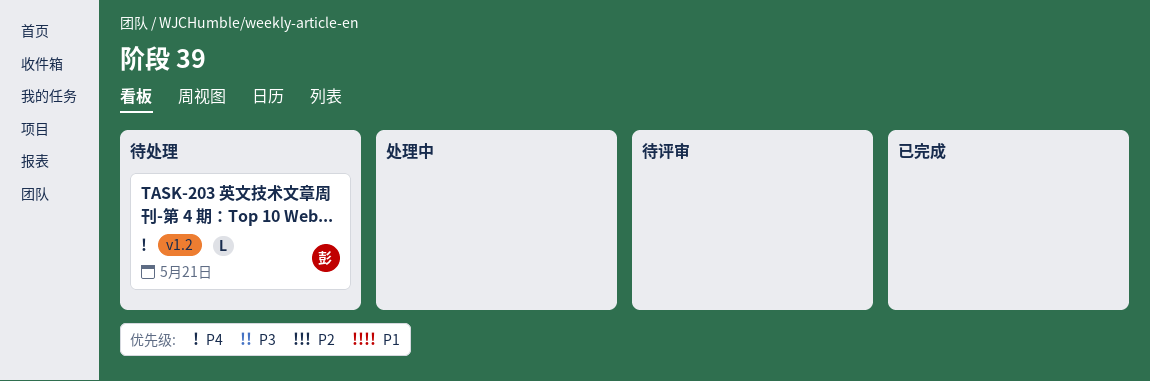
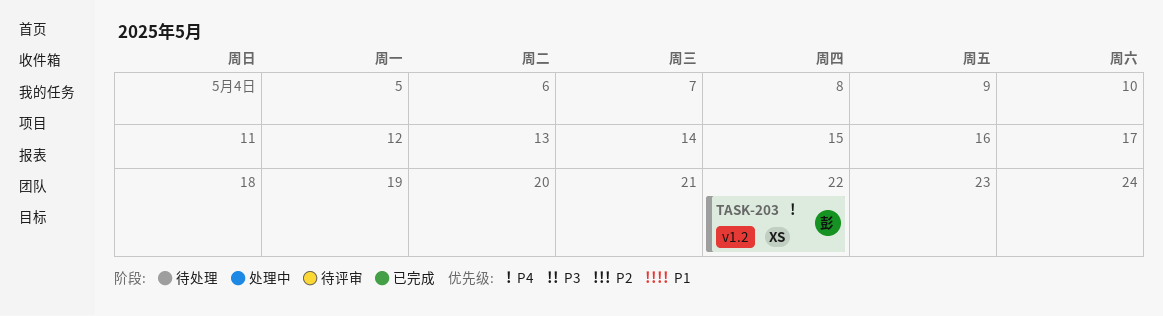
TASK-203, estimate: L -> XS
TASK-203, due: May 21 -> May 22

